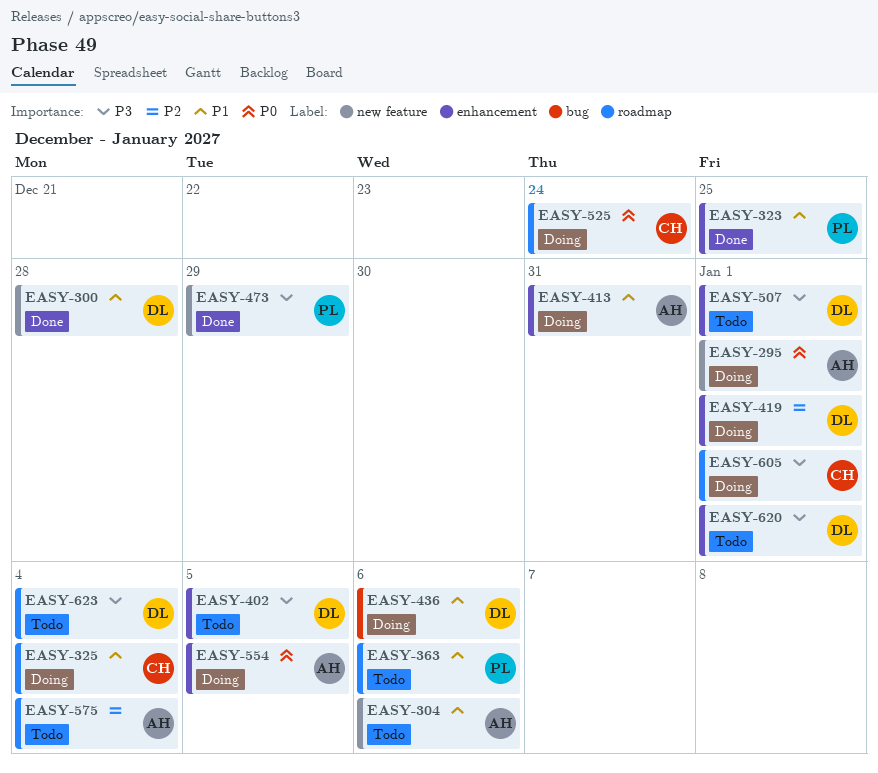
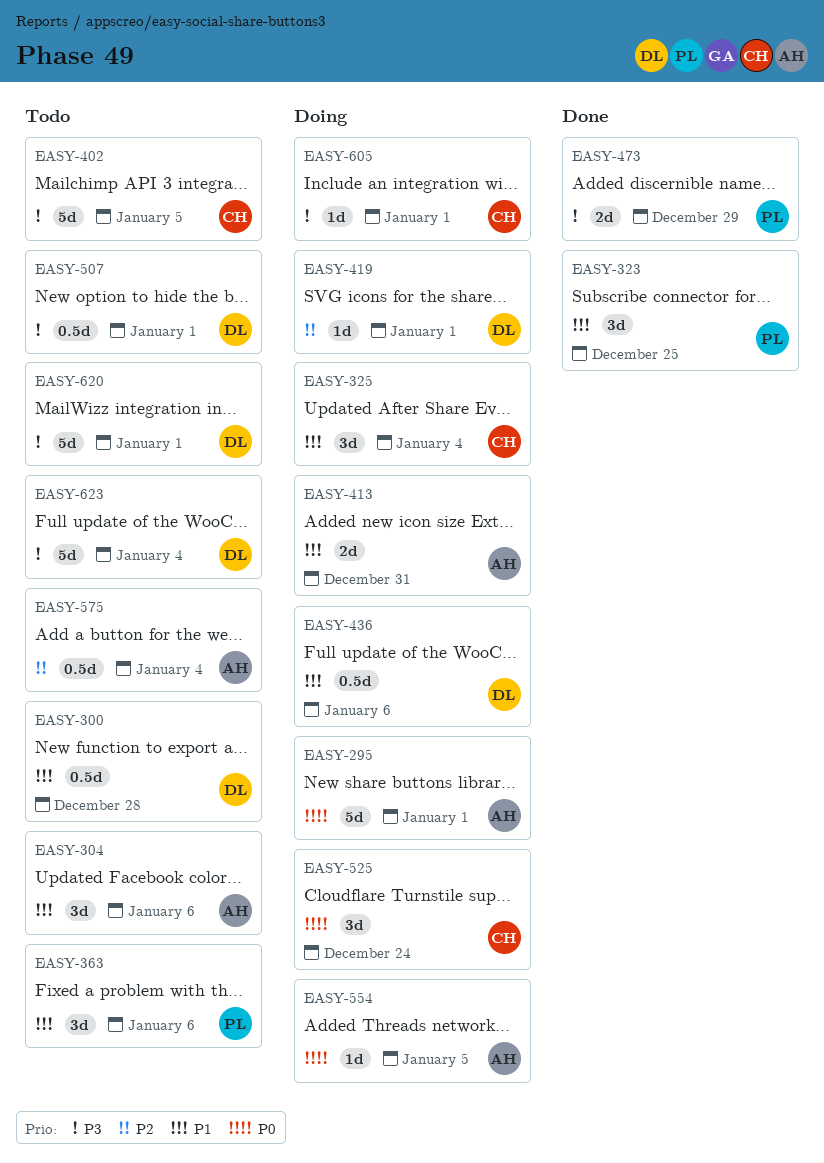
EASY-300, status: Done -> Todo
EASY-402, owner: DL -> CH

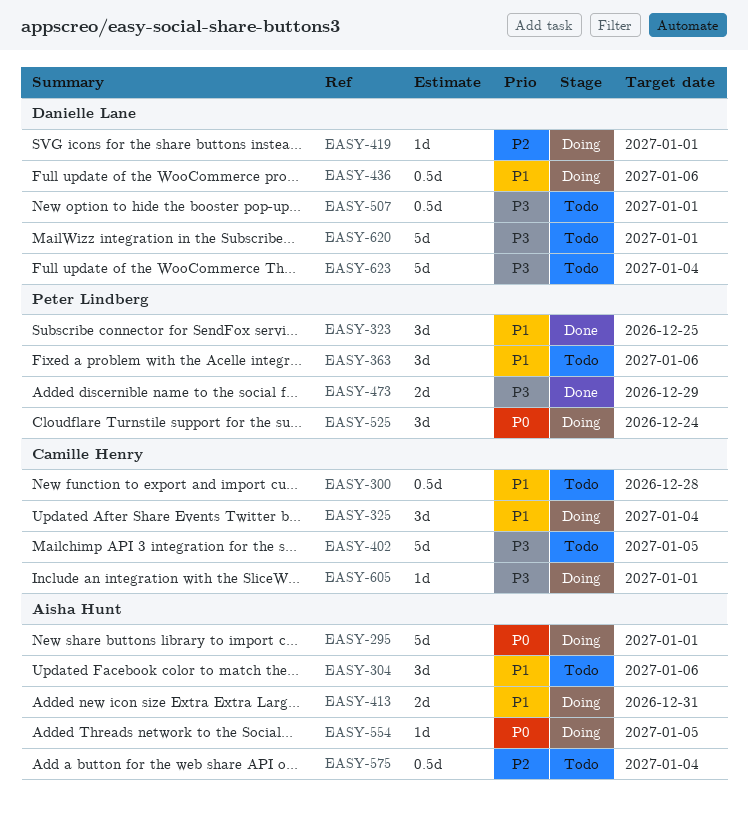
EASY-300, owner: Danielle Lane -> Camille Henry
EASY-525, owner: Camille Henry -> Peter Lindberg

